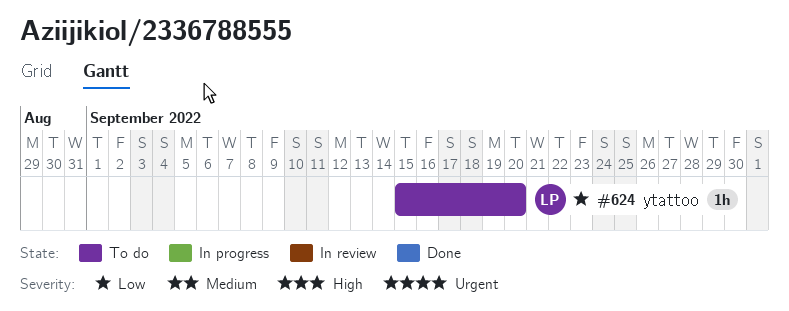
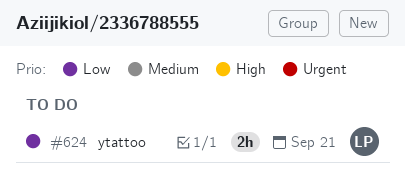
#624, estimate: 1h -> 2h
#624, due: Sep 20 -> Sep 21

